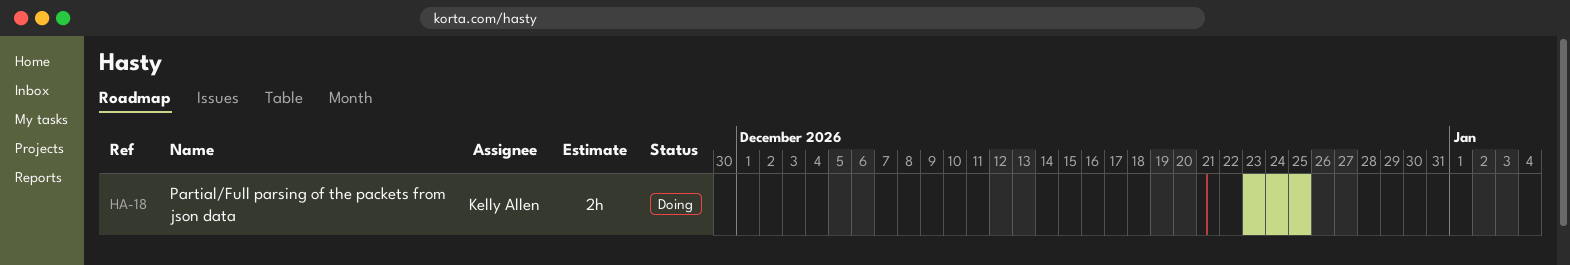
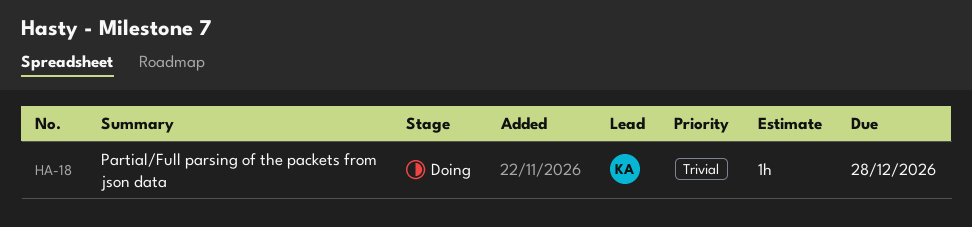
HA-18, estimate: 2h -> 1h
HA-18, due: Dec 25 -> Dec 28

